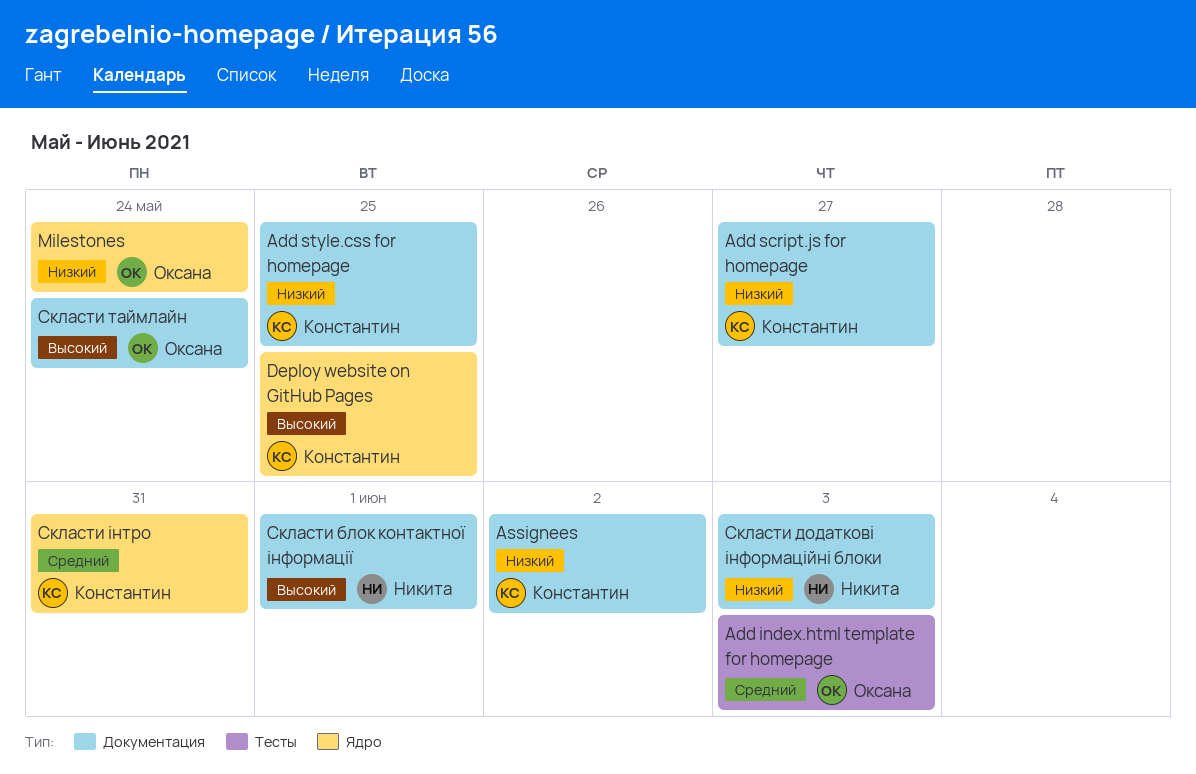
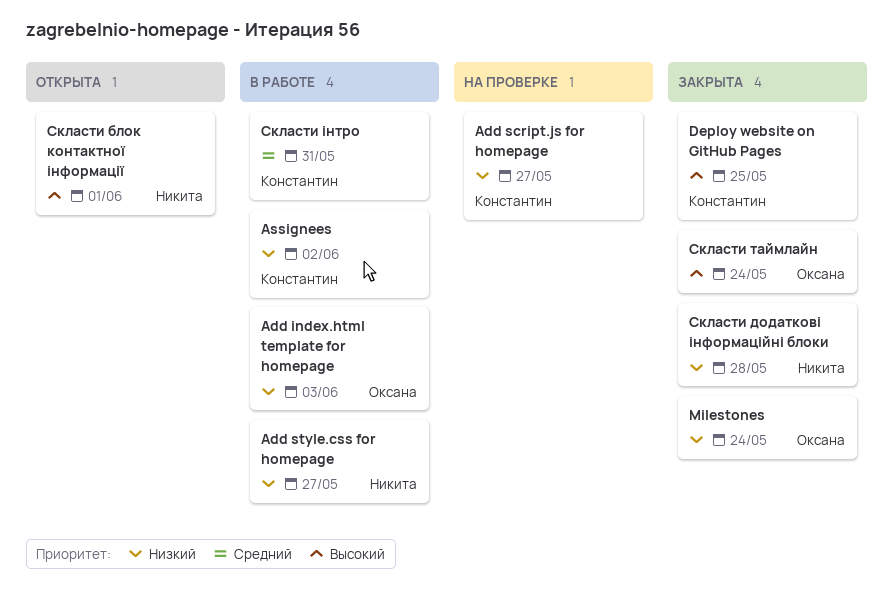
Add index.html template for homepage, priority: Средний -> Низкий
Add style.css for homepage, owner: Константин -> Никита
Add style.css for homepage, due: May 25 -> May 27
Скласти додаткові інформаційні блоки, due: Jun 3 -> May 28

